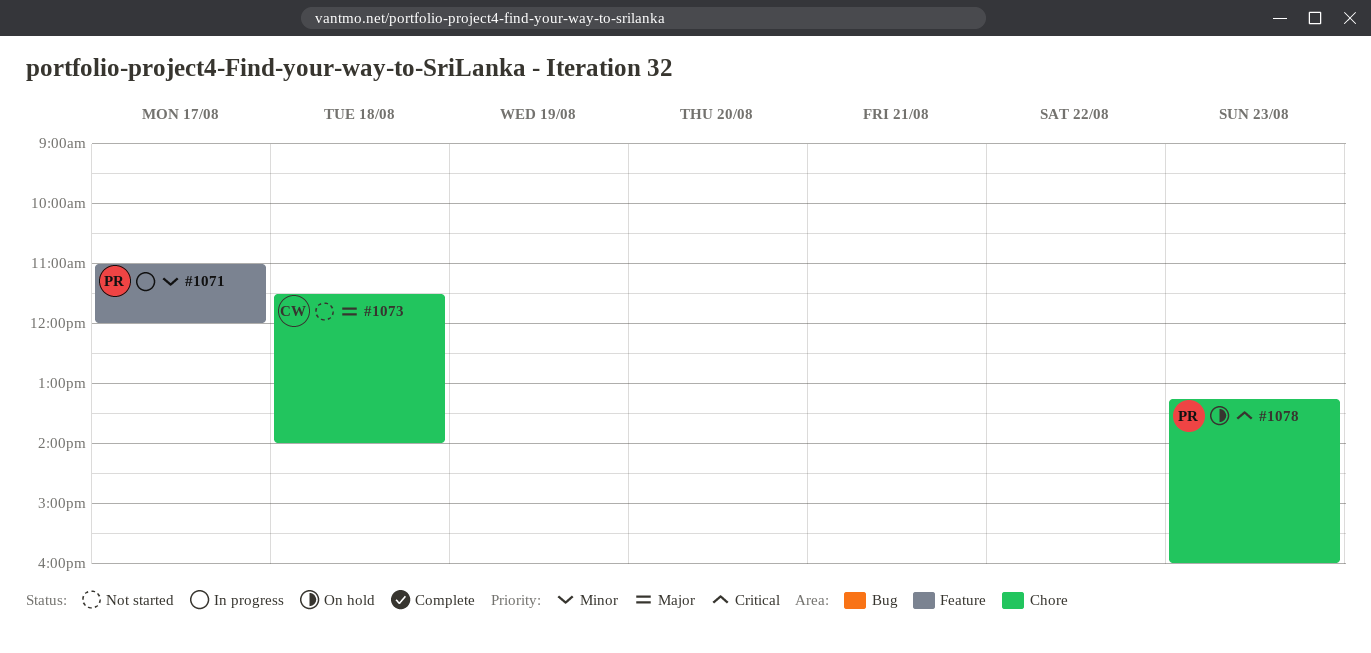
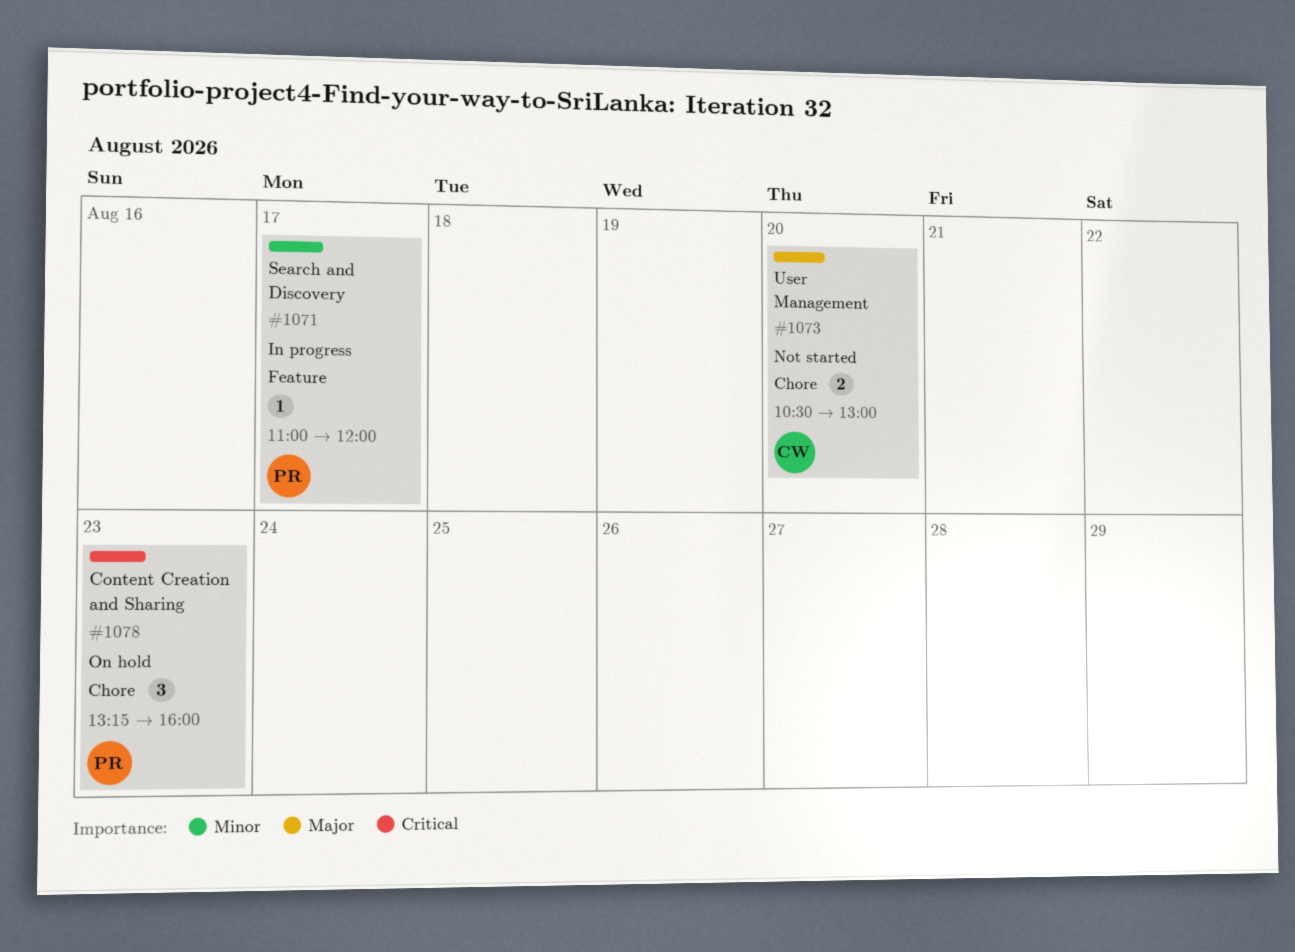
#1073, day: Aug 18 -> Aug 20
#1073, begins: 11:30 -> 10:30
#1073, ends: 14:00 -> 13:00

